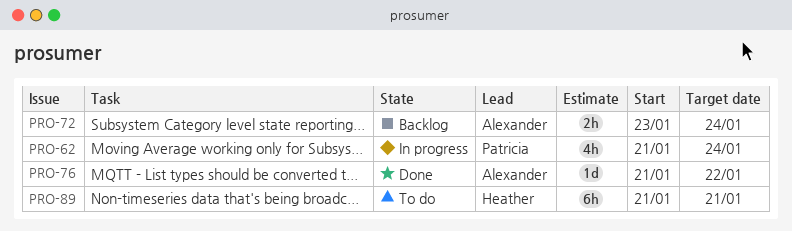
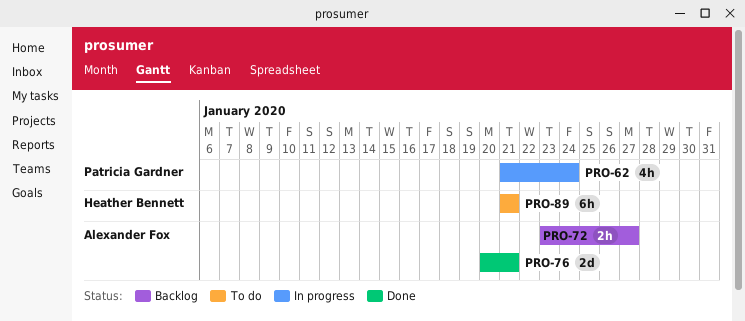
PRO-72, due: Jan 24 -> Jan 27
PRO-76, estimate: 1d -> 2d
PRO-76, start: Jan 21 -> Jan 20
PRO-76, due: Jan 22 -> Jan 21

